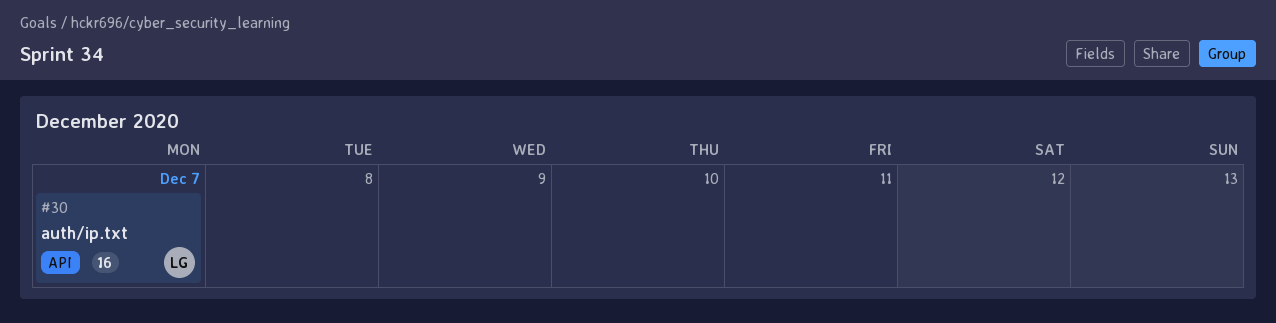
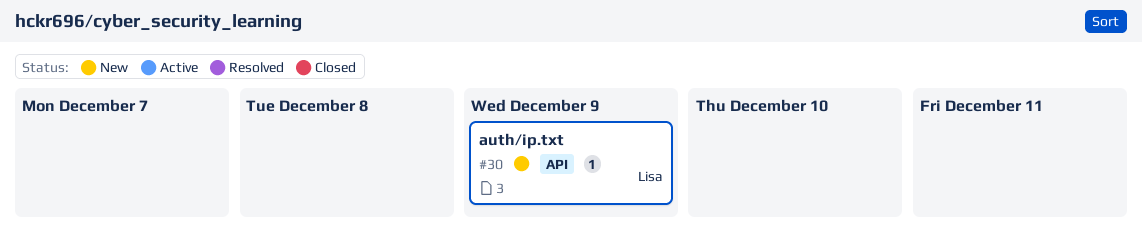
#30, estimate: 16 -> 1
#30, due: Dec 7 -> Dec 9

